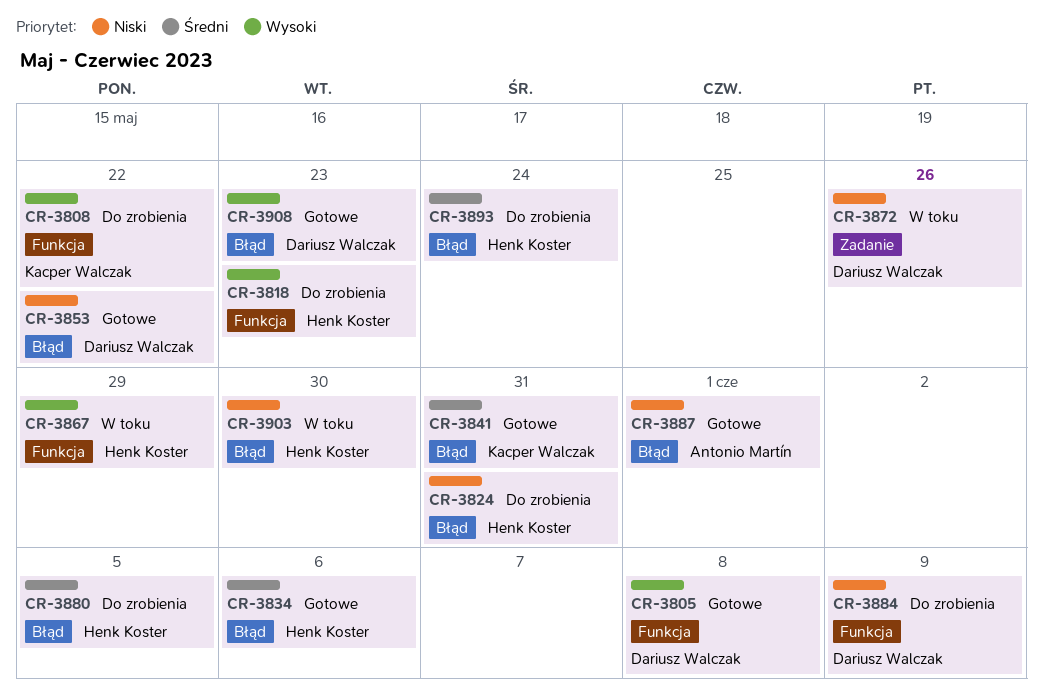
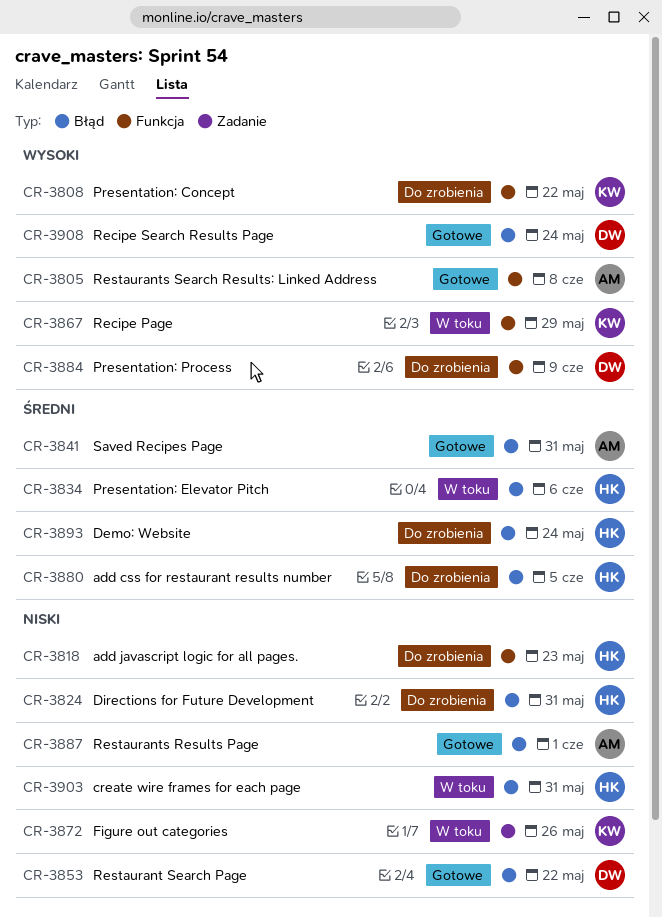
CR-3805, owner: Dariusz Walczak -> Antonio Martín
CR-3818, priority: Wysoki -> Niski
CR-3834, status: Gotowe -> W toku
CR-3841, owner: Kacper Walczak -> Antonio Martín
CR-3867, owner: Henk Koster -> Kacper Walczak
CR-3872, owner: Dariusz Walczak -> Kacper Walczak
CR-3884, priority: Niski -> Wysoki
CR-3903, due: May 30 -> May 31
CR-3908, due: May 23 -> May 24

